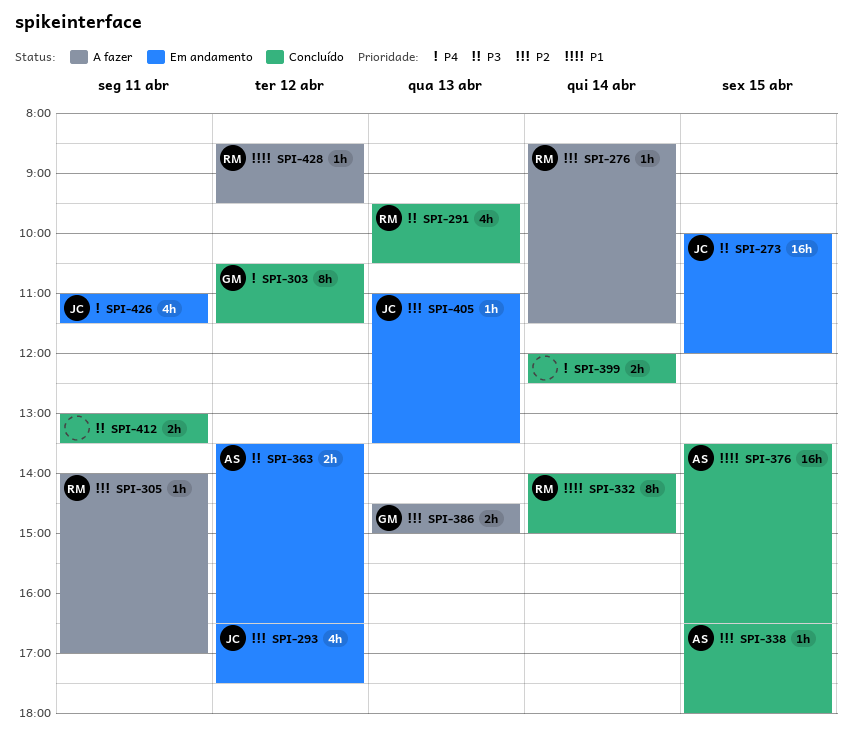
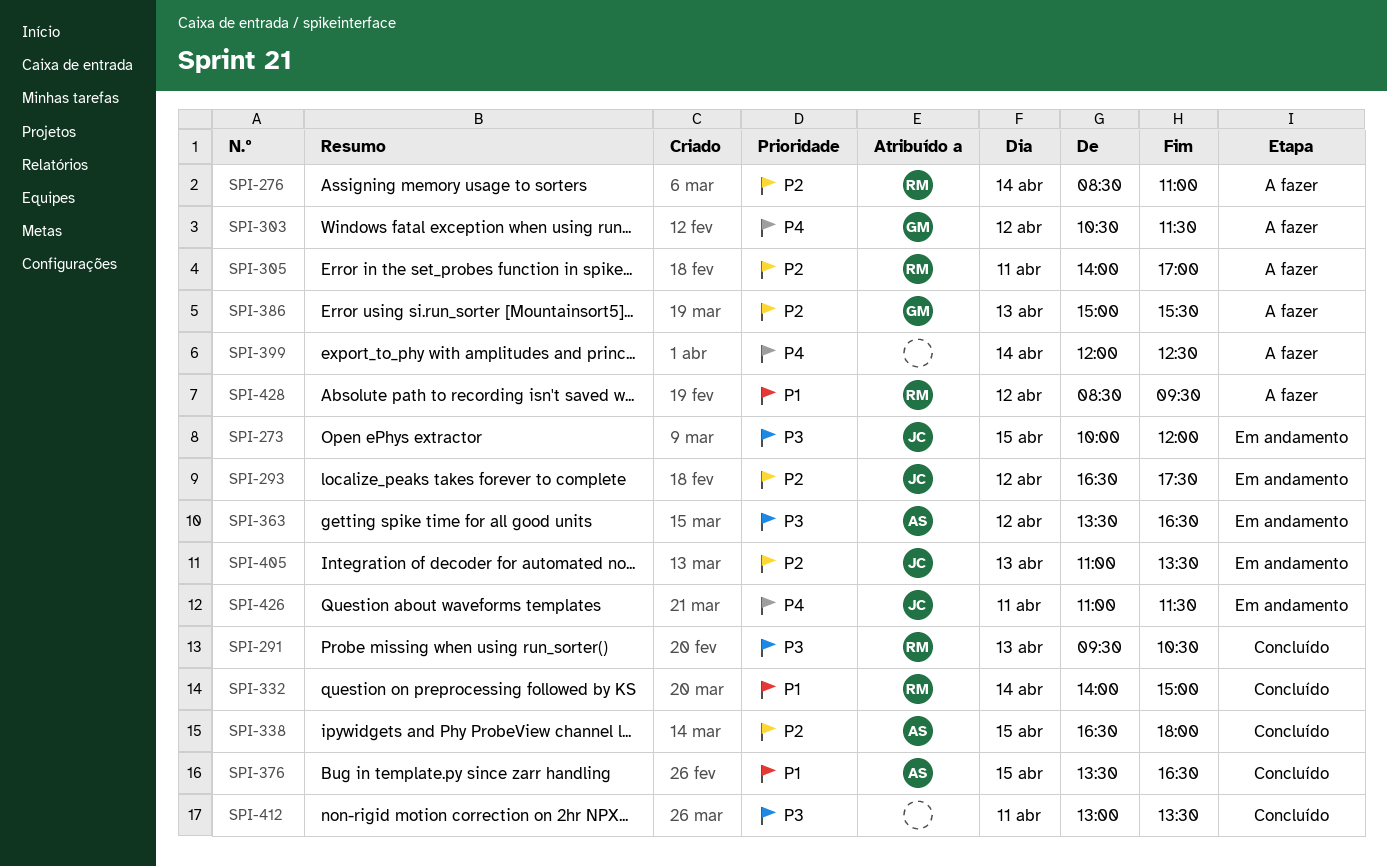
SPI-276, ends: 11:30 -> 11:00
SPI-303, status: Concluído -> A fazer
SPI-386, begins: 14:30 -> 15:00
SPI-386, ends: 15:00 -> 15:30
SPI-399, status: Concluído -> A fazer

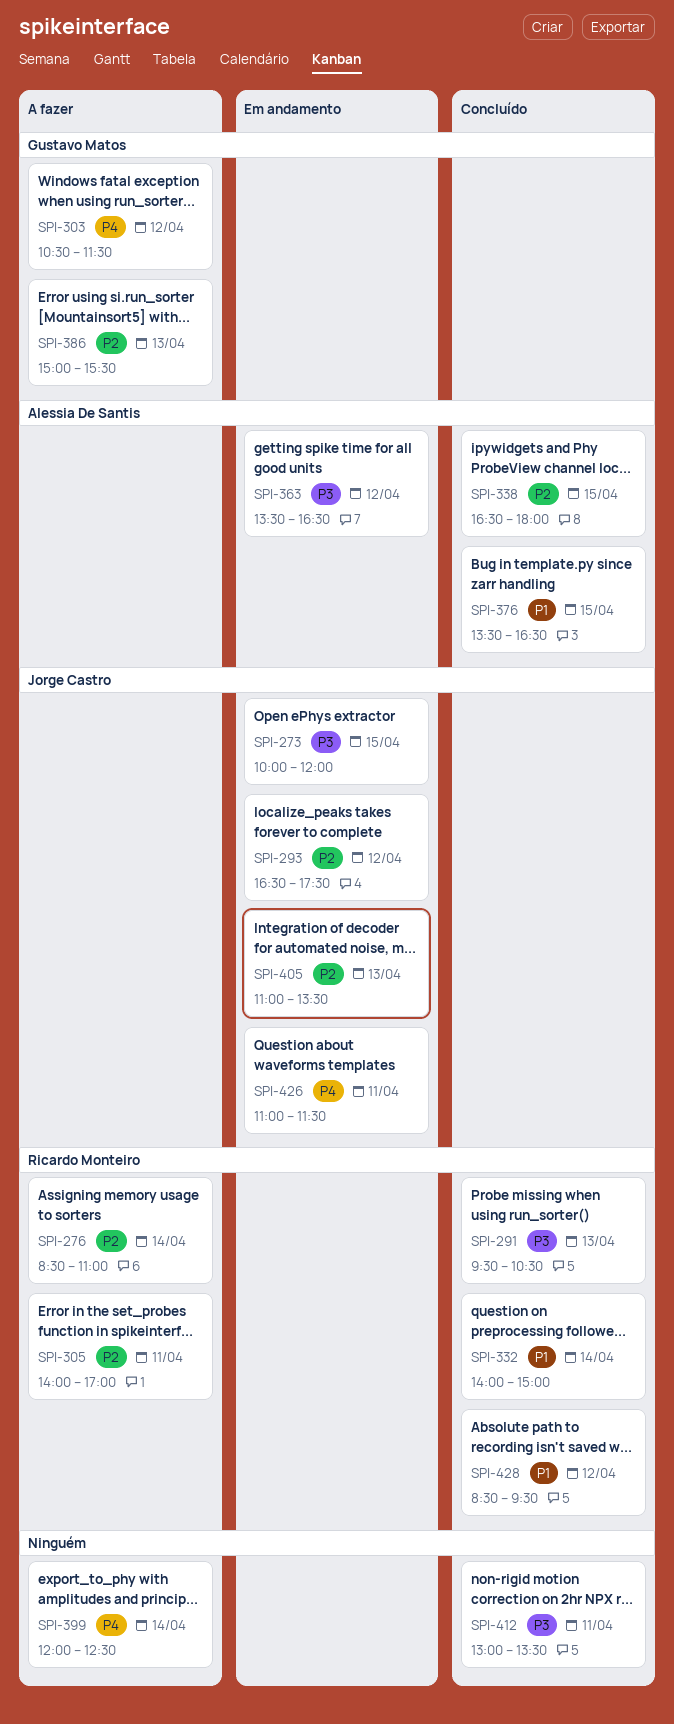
SPI-428, status: A fazer -> Concluído

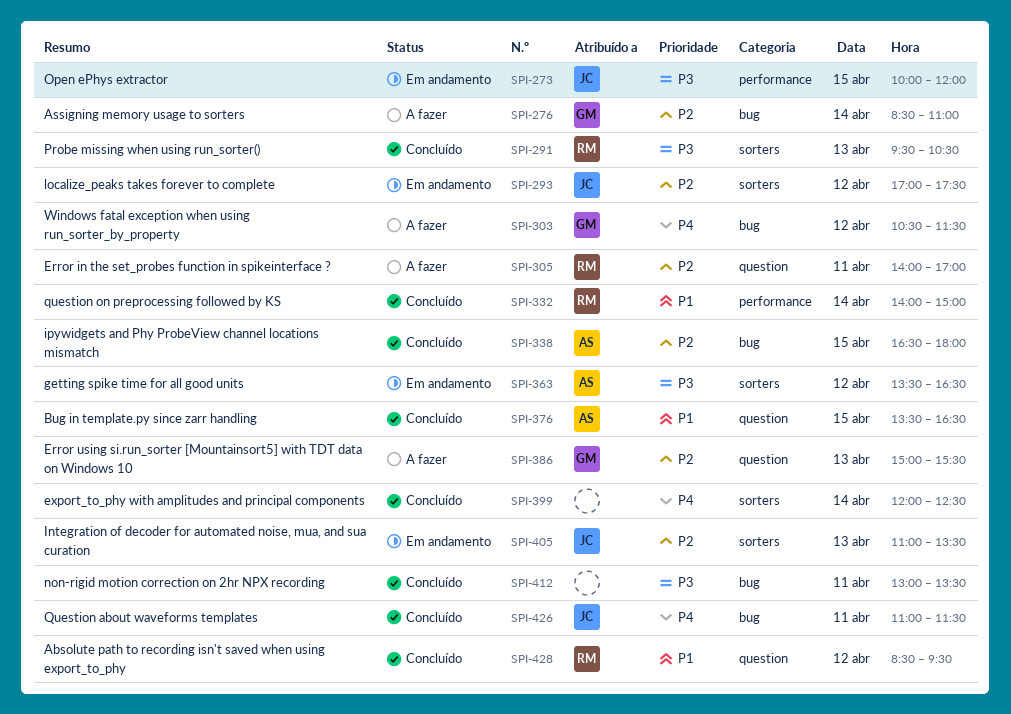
SPI-276, owner: Ricardo Monteiro -> Gustavo Matos
SPI-293, begins: 16:30 -> 17:00
SPI-399, status: A fazer -> Concluído
SPI-426, status: Em andamento -> Concluído

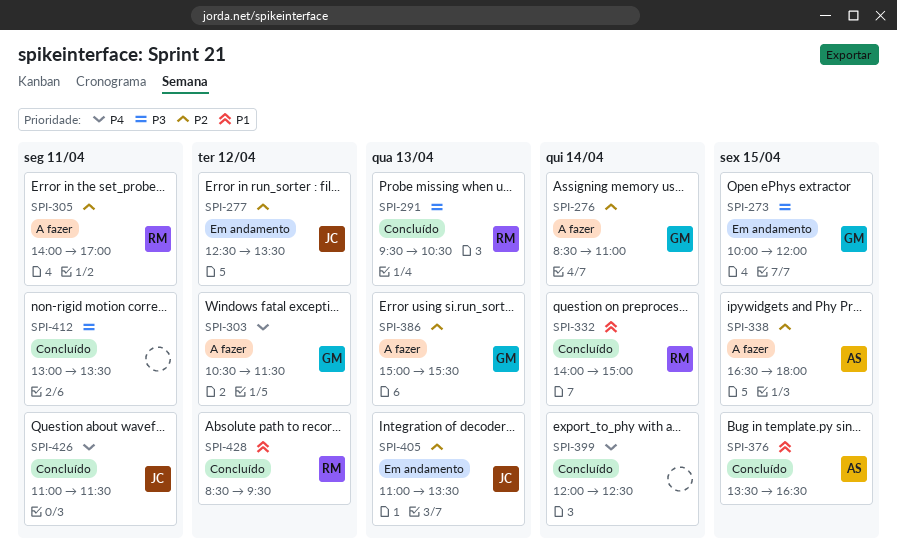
SPI-273, owner: JC -> GM
SPI-277: none -> present
SPI-293: present -> none
SPI-338, status: Concluído -> A fazer
SPI-363: present -> none

